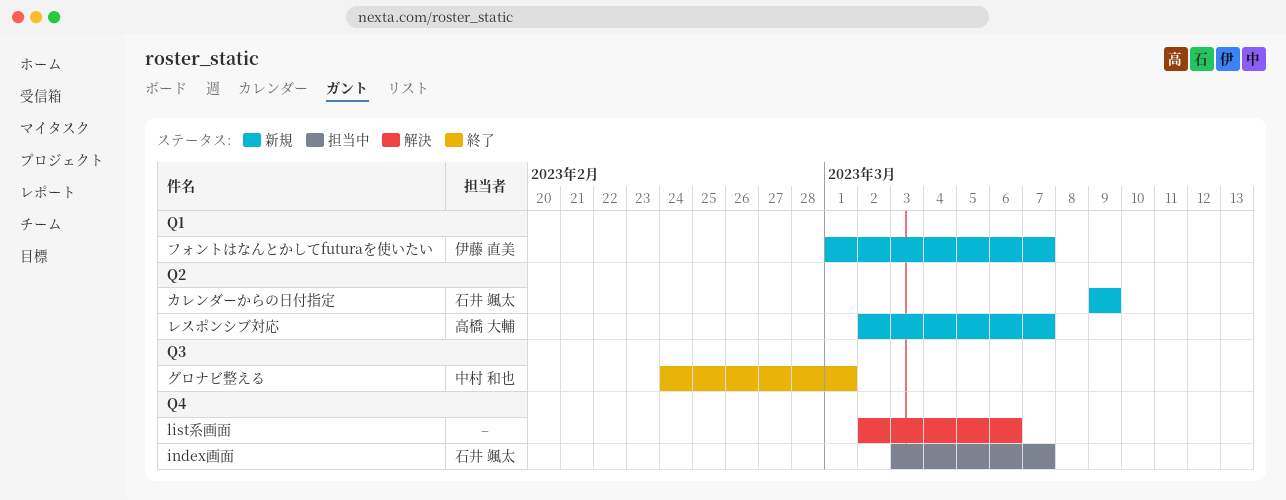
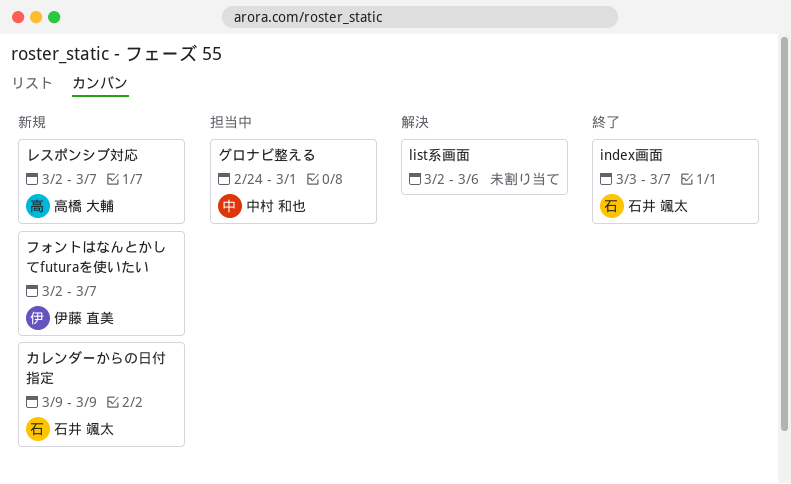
index画面, status: 担当中 -> 終了
グロナビ整える, status: 終了 -> 担当中
フォントはなんとかしてfuturaを使いたい, start: Mar 1 -> Mar 2

